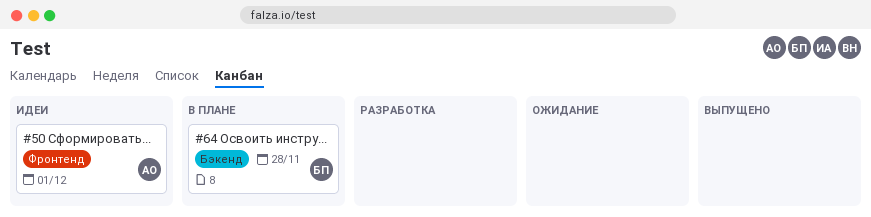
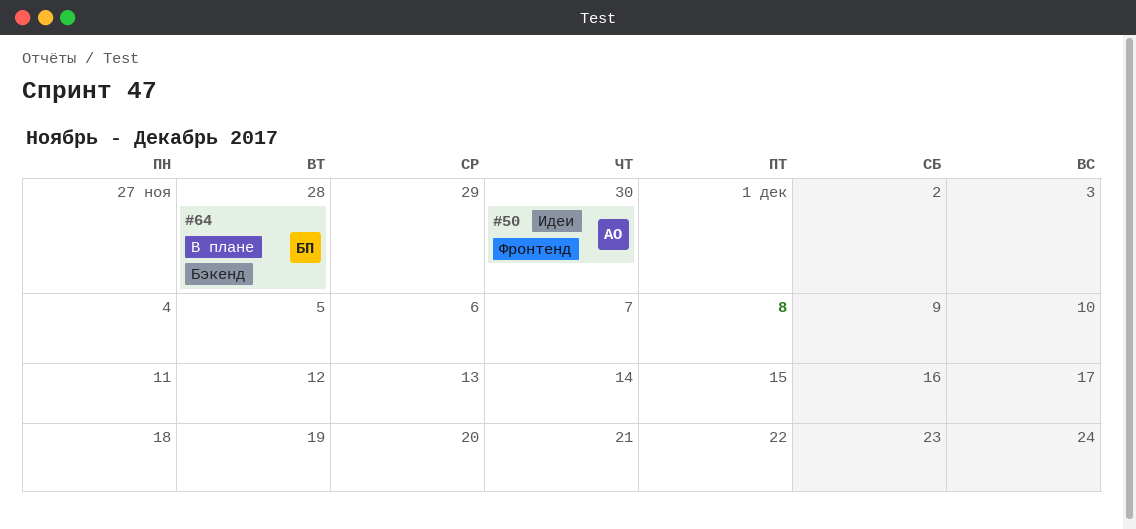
#50, due: Dec 1 -> Nov 30

